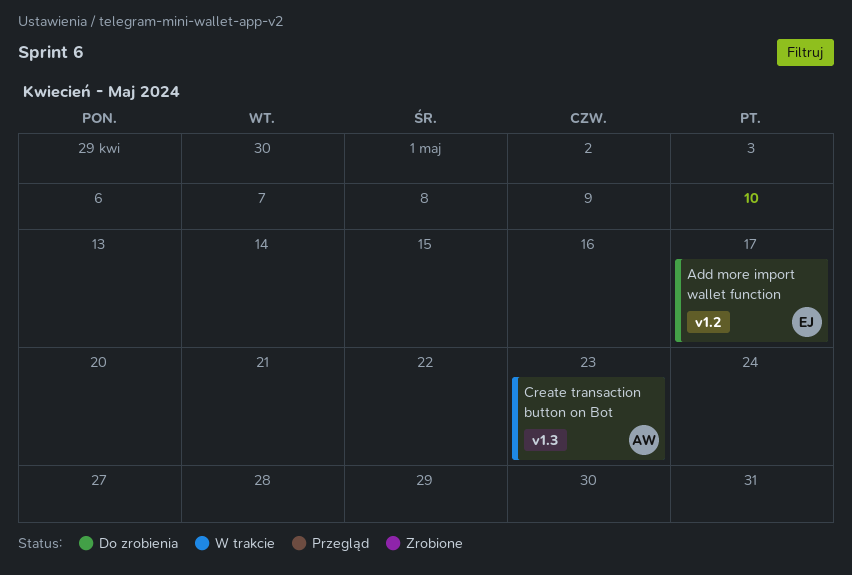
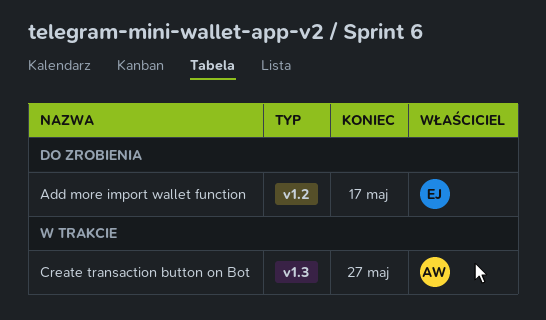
Create transaction button on Bot, due: May 23 -> May 27

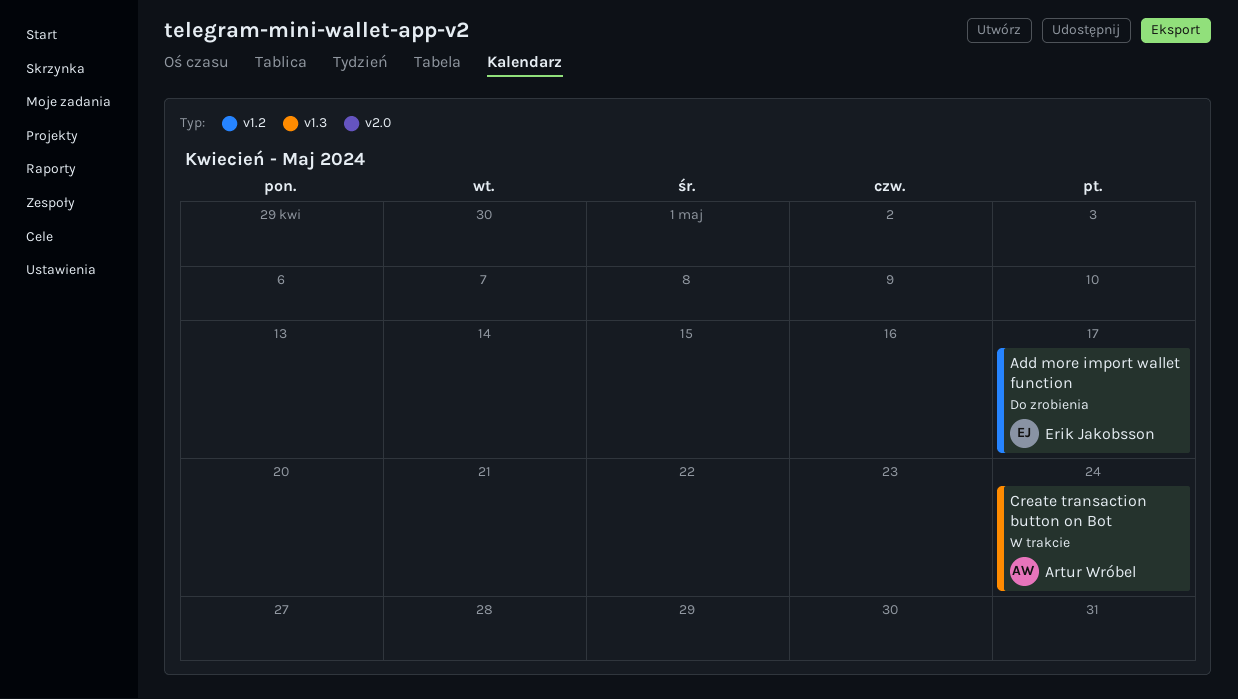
Create transaction button on Bot, due: May 27 -> May 24

